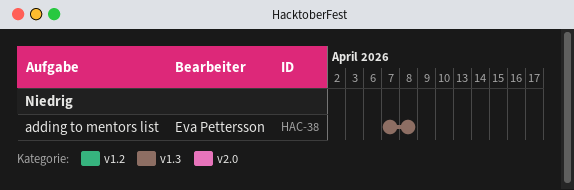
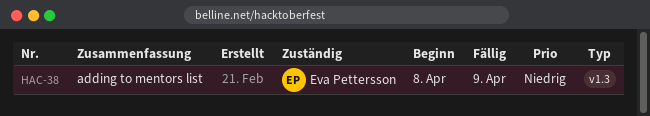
HAC-38, start: Apr 7 -> Apr 8
HAC-38, due: Apr 8 -> Apr 9

